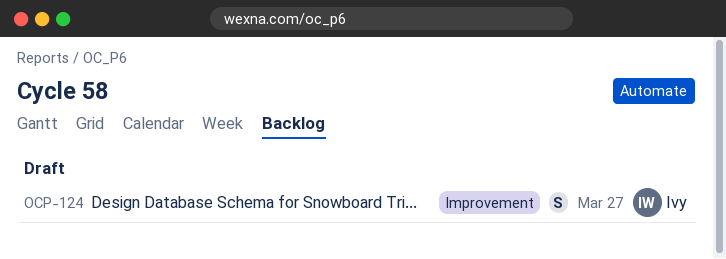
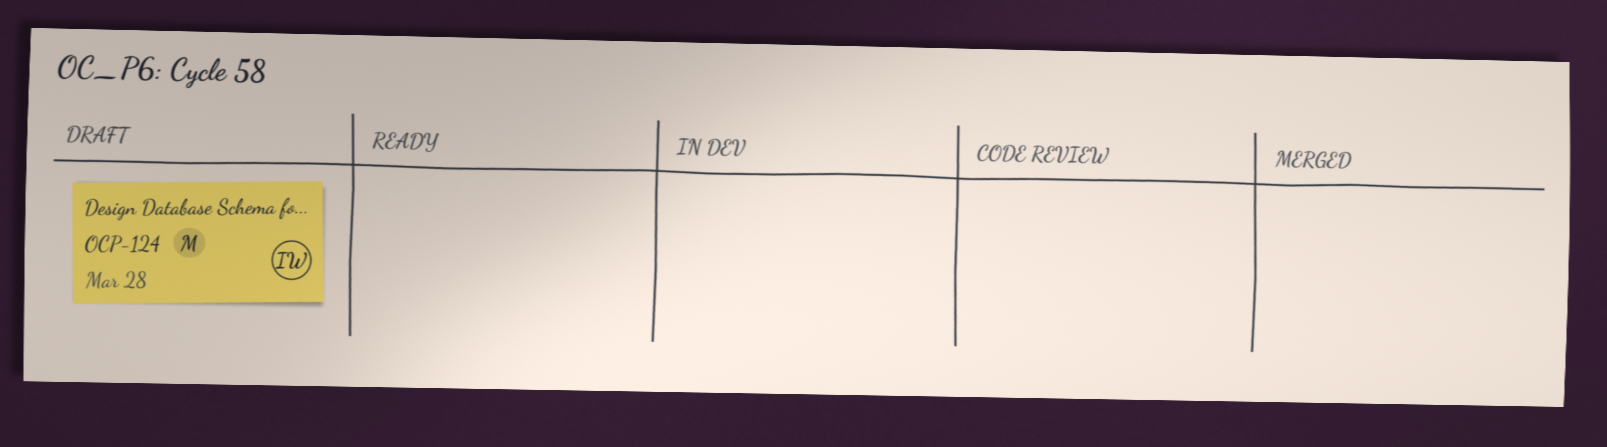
OCP-124, estimate: S -> M
OCP-124, due: Mar 27 -> Mar 28

